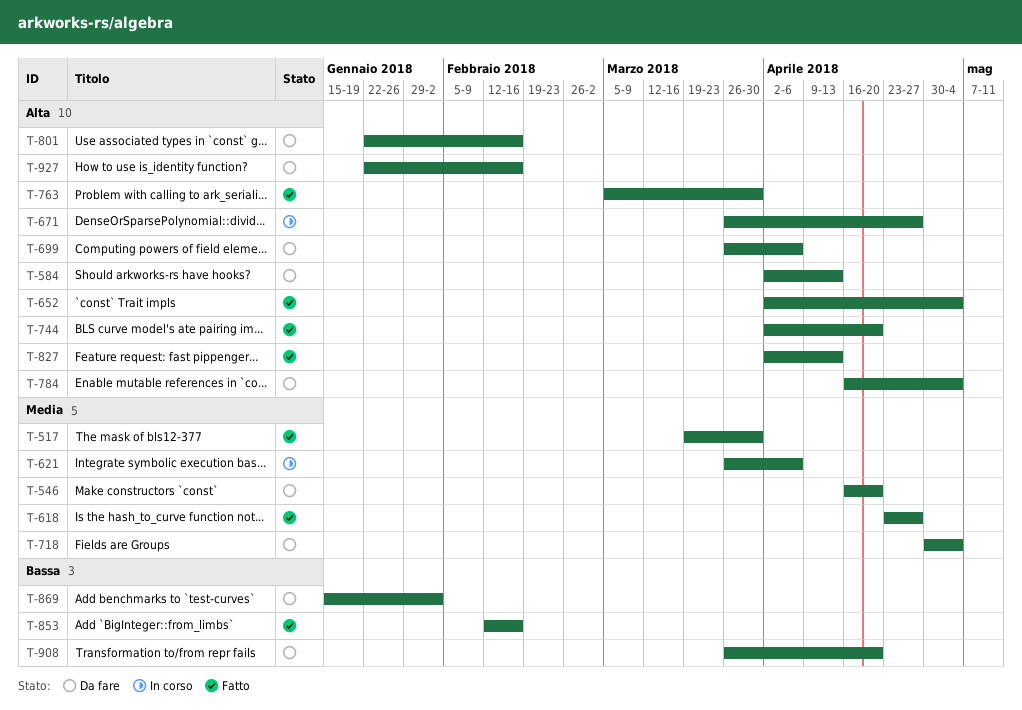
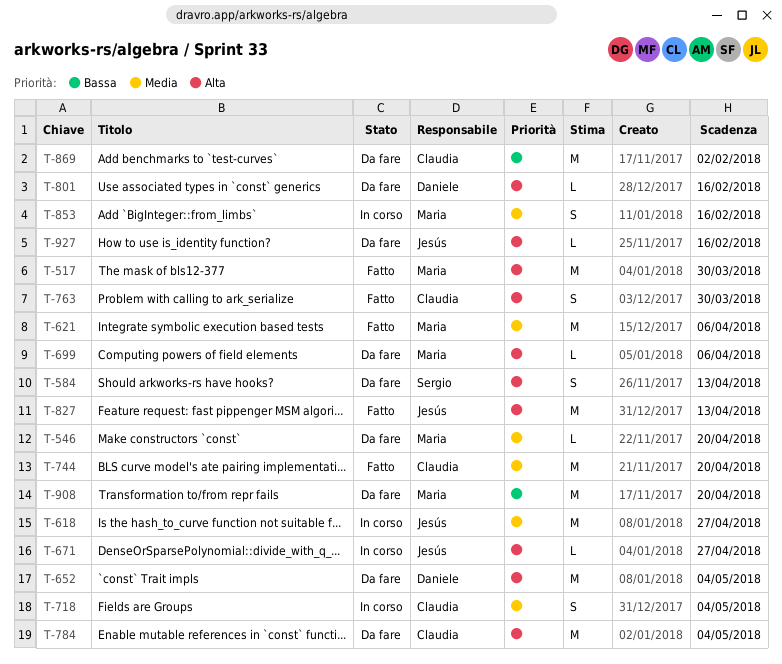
T-517, priority: Media -> Alta
T-618, status: Fatto -> In corso
T-621, status: In corso -> Fatto
T-652, status: Fatto -> Da fare
T-718, status: Da fare -> In corso
T-744, priority: Alta -> Media
T-853, status: Fatto -> In corso
T-853, priority: Bassa -> Media

